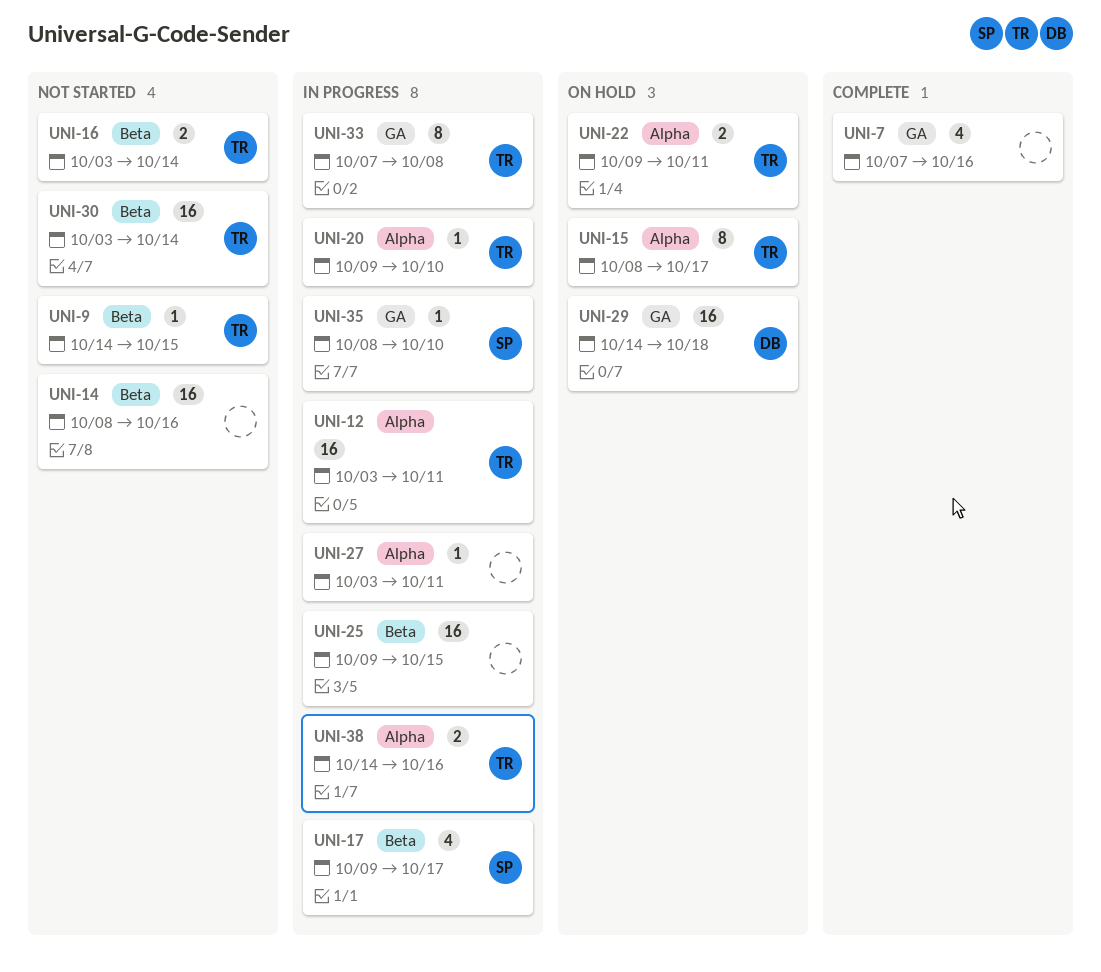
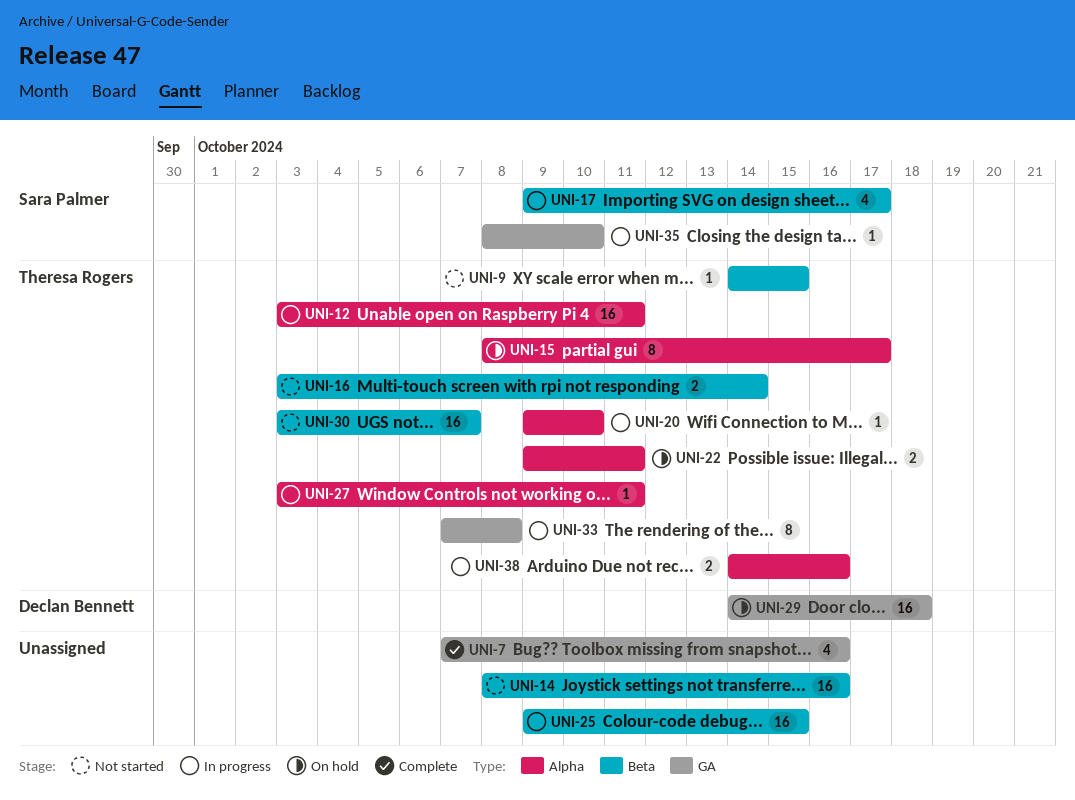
UNI-27, owner: none -> Theresa Rogers
UNI-30, due: Oct 14 -> Oct 7

